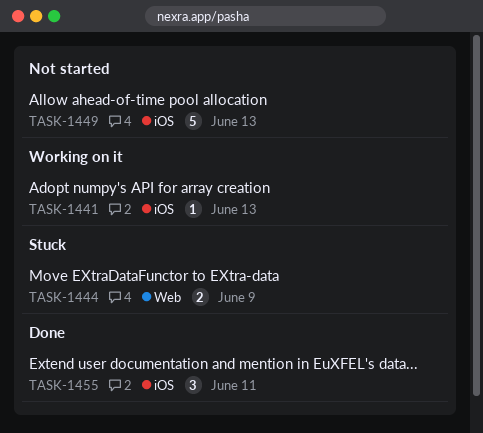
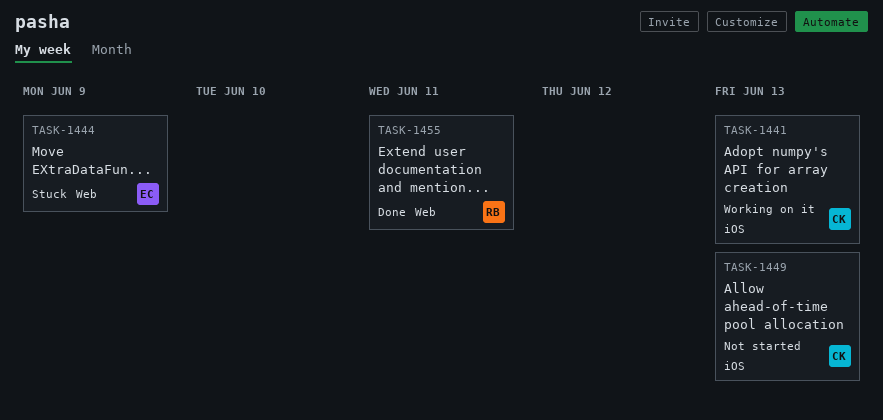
TASK-1455, label: iOS -> Web

